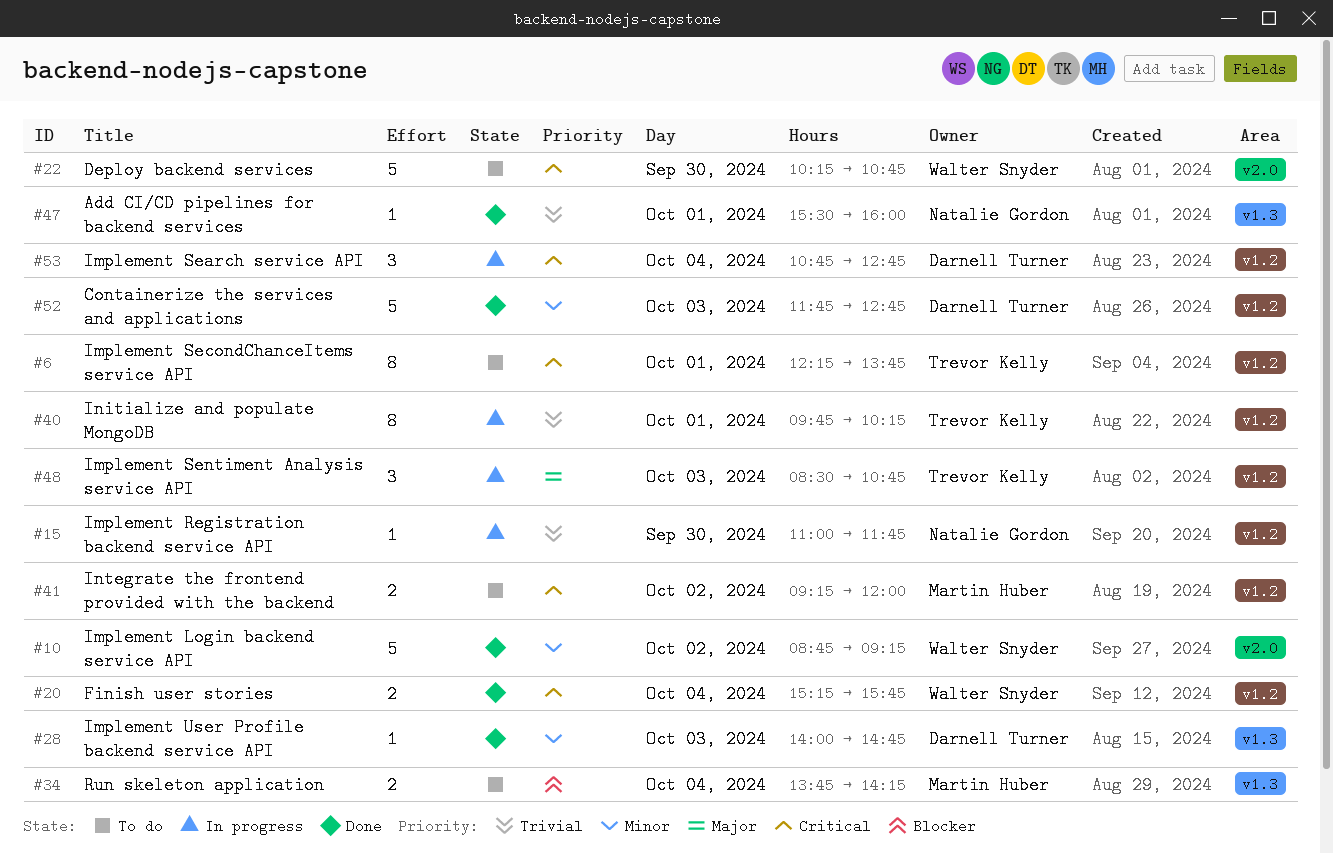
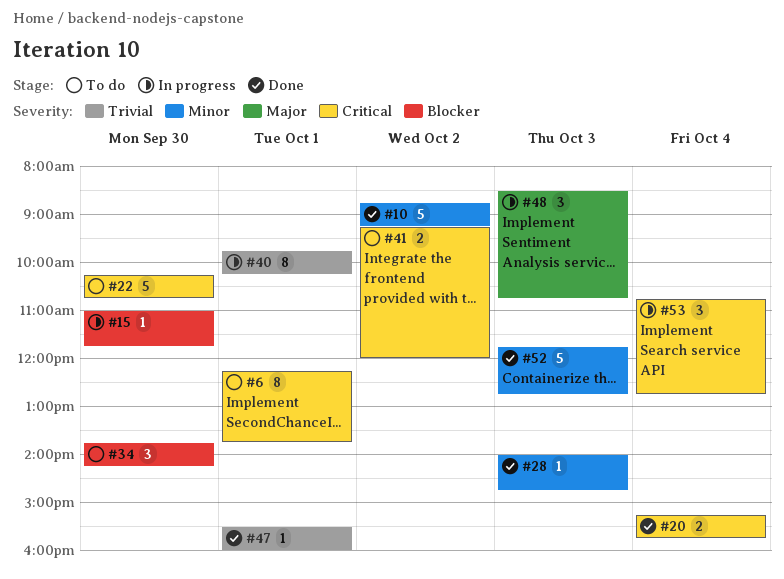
#15, priority: Trivial -> Blocker
#34, estimate: 2 -> 3
#34, day: Oct 4 -> Sep 30

